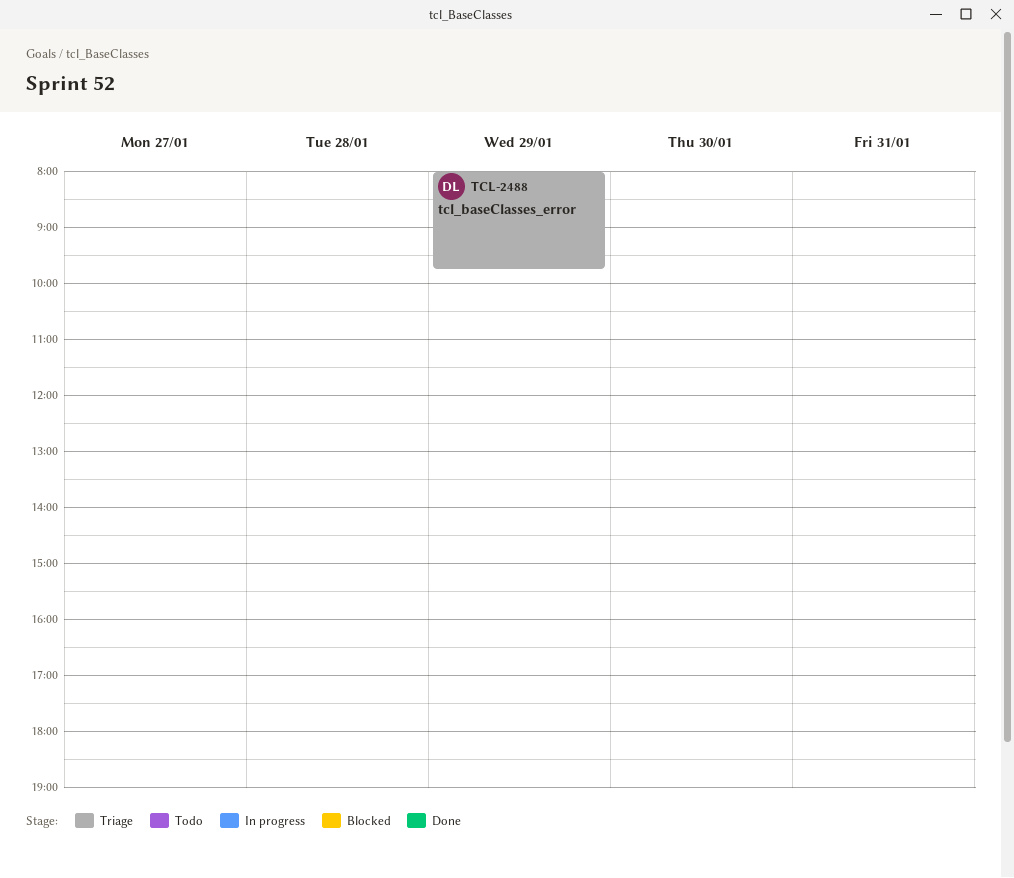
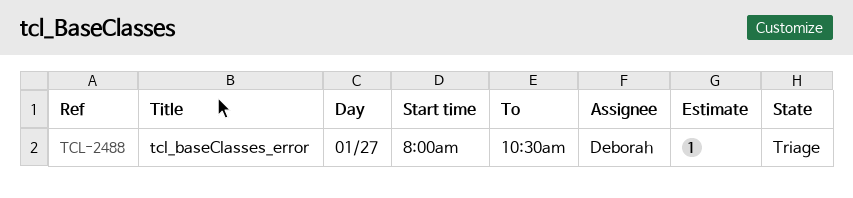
TCL-2488, day: Jan 29 -> Jan 27
TCL-2488, ends: 09:45 -> 10:30

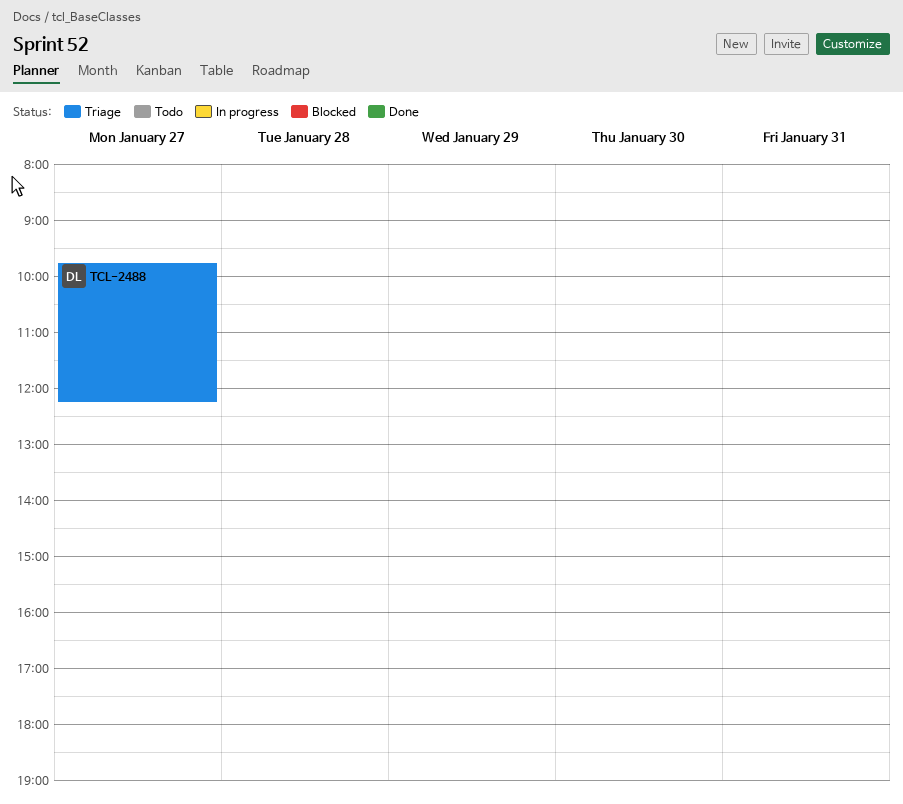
TCL-2488, begins: 08:00 -> 09:45
TCL-2488, ends: 10:30 -> 12:15

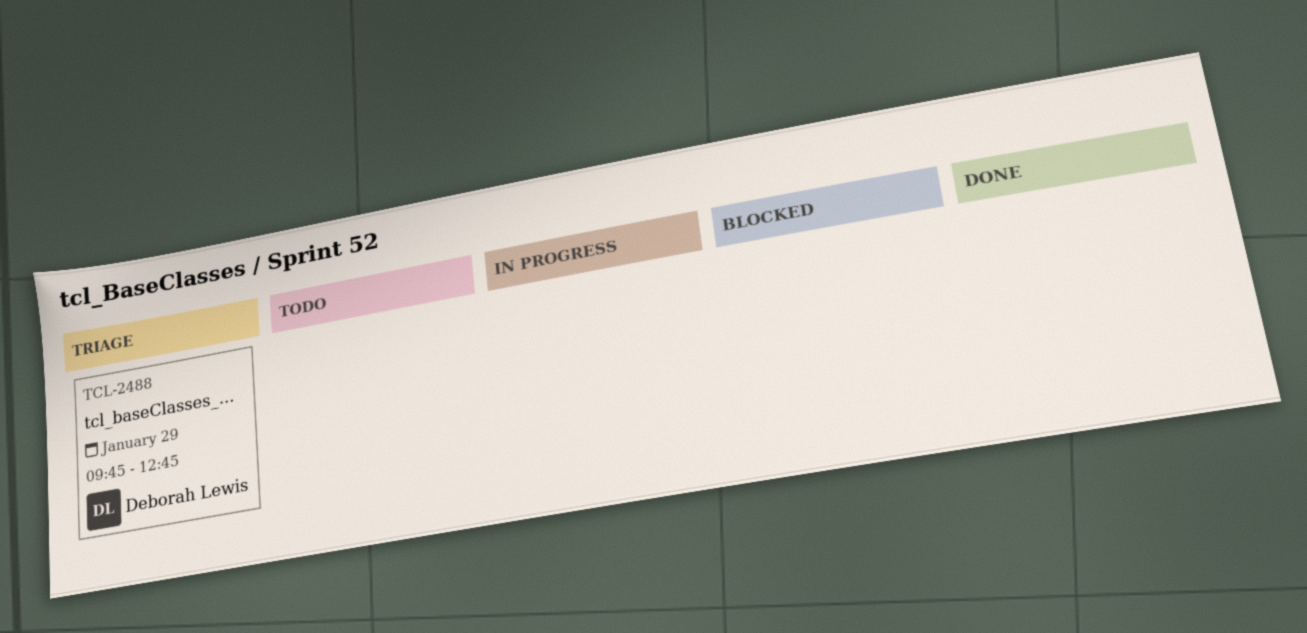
TCL-2488, day: Jan 27 -> Jan 29
TCL-2488, ends: 12:15 -> 12:45

